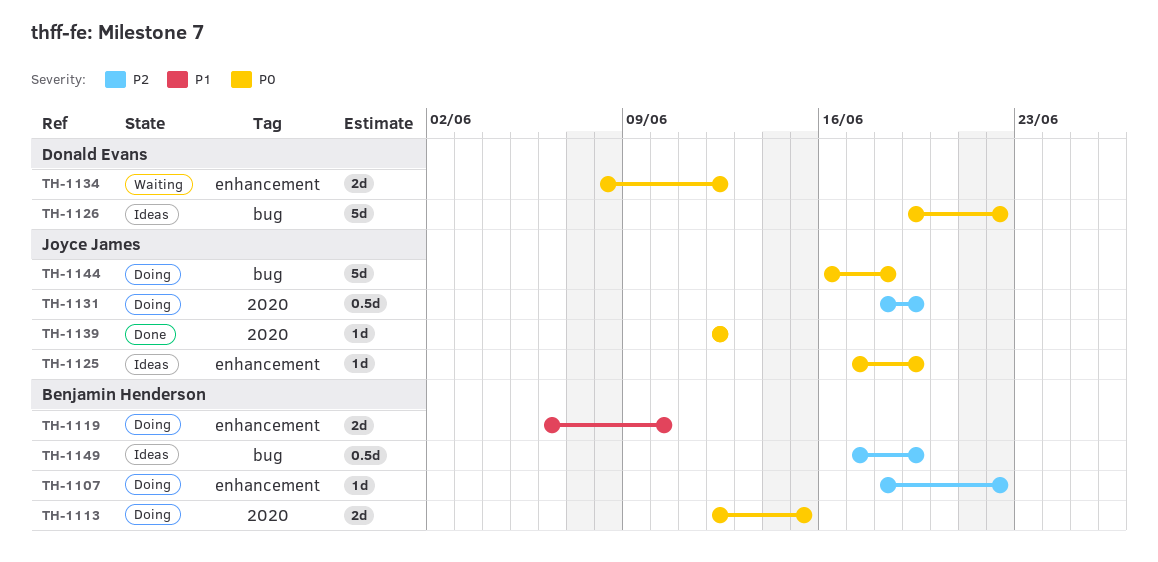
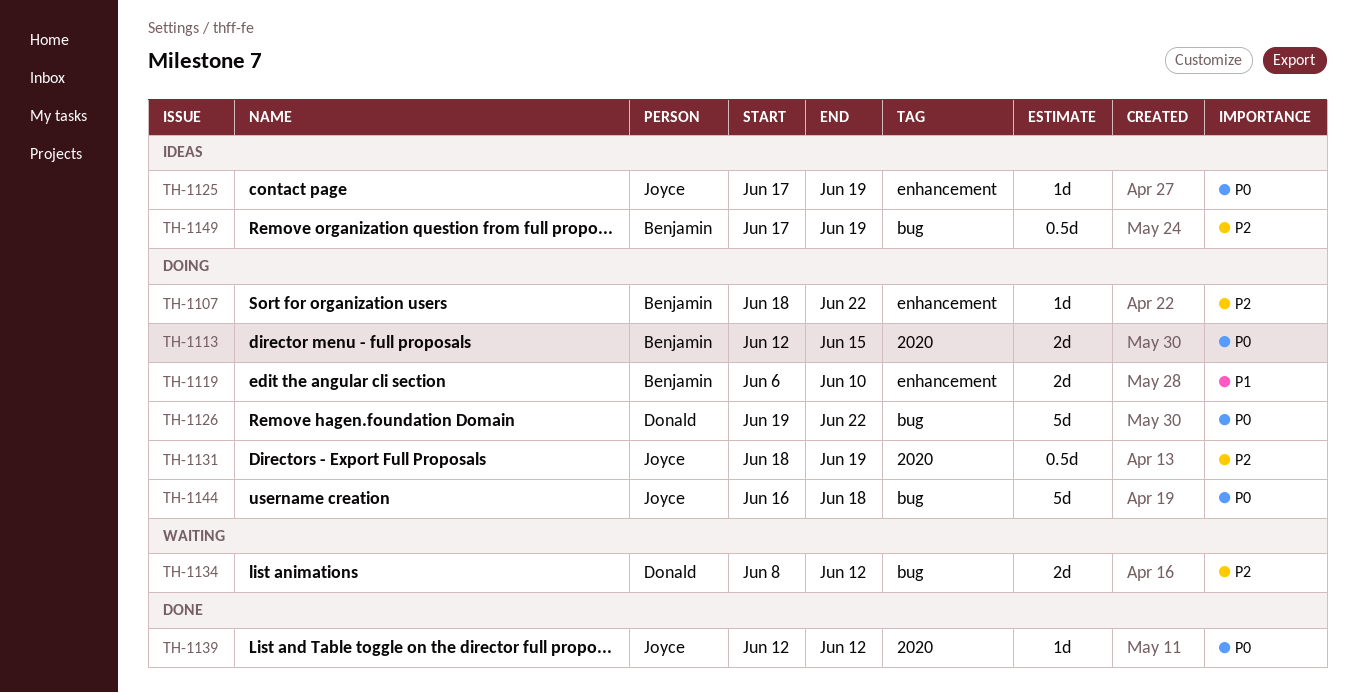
TH-1126, status: Ideas -> Doing
TH-1134, priority: P0 -> P2
TH-1134, label: enhancement -> bug

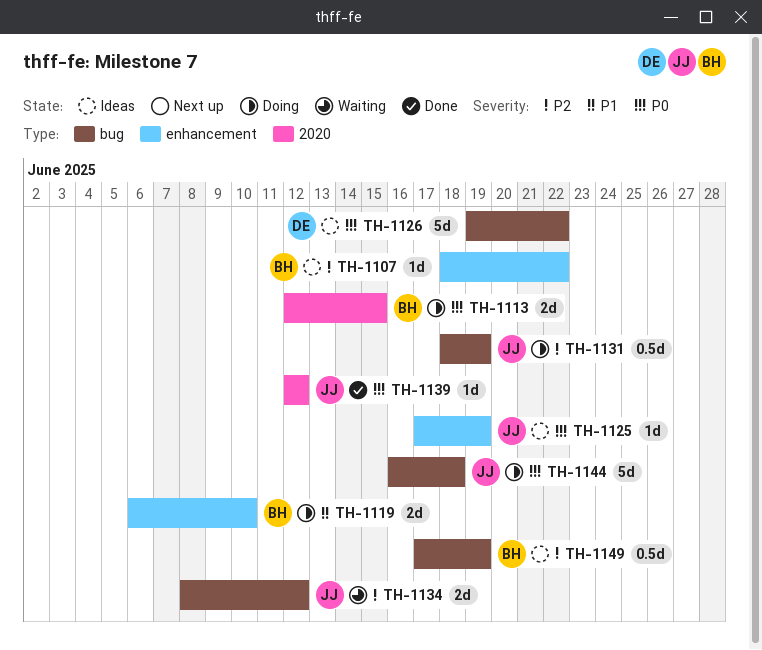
TH-1107, status: Doing -> Ideas
TH-1126, status: Doing -> Ideas
TH-1131, label: 2020 -> bug
TH-1134, owner: Donald -> Joyce

